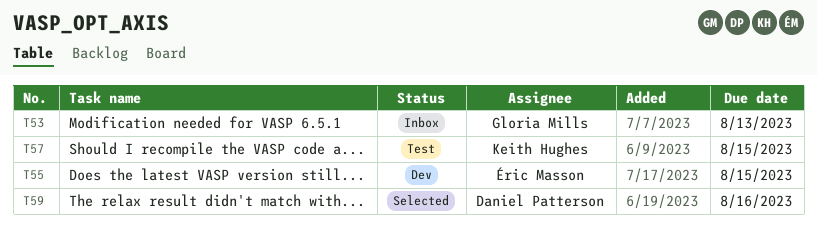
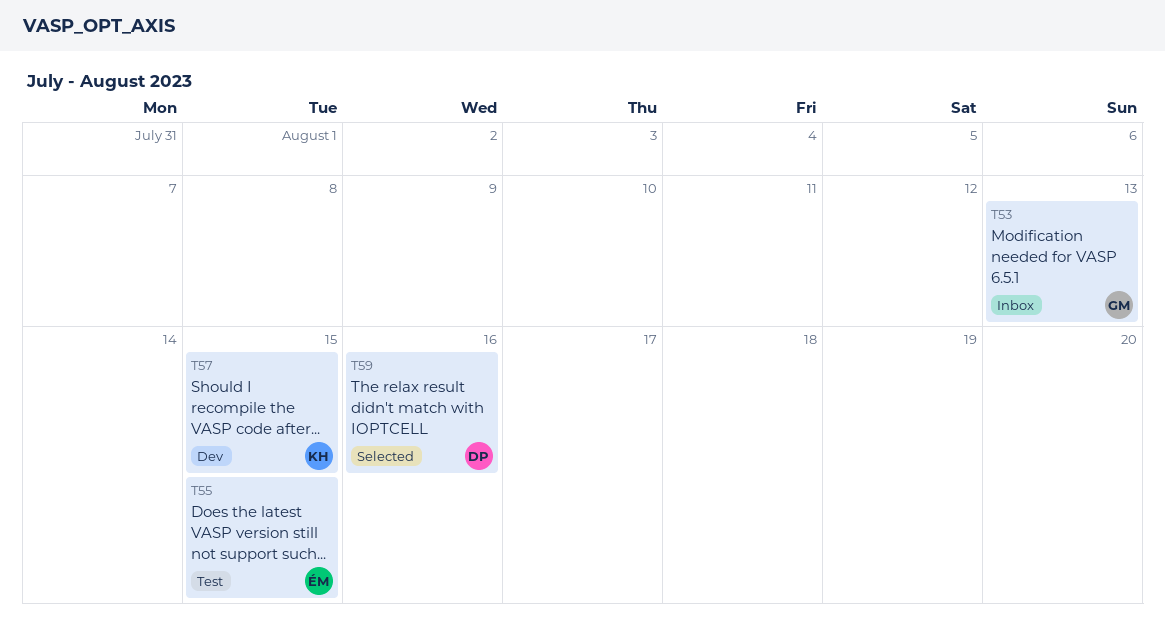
T55, status: Dev -> Test
T57, status: Test -> Dev

